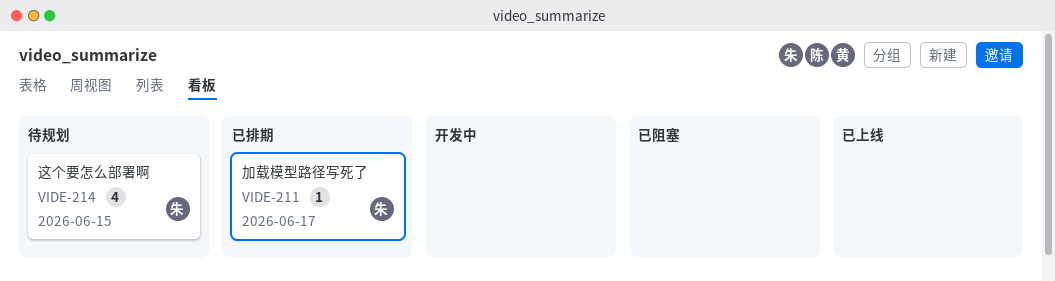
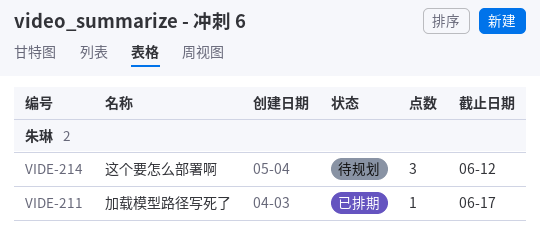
VIDE-214, estimate: 4 -> 3
VIDE-214, due: Jun 15 -> Jun 12

